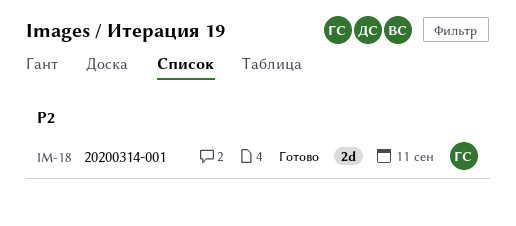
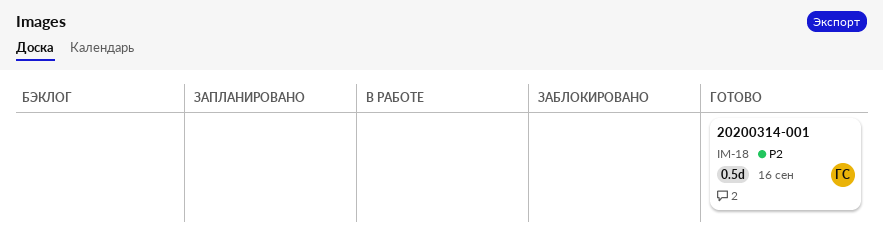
IM-18, estimate: 2d -> 0.5d
IM-18, due: Sep 11 -> Sep 16

